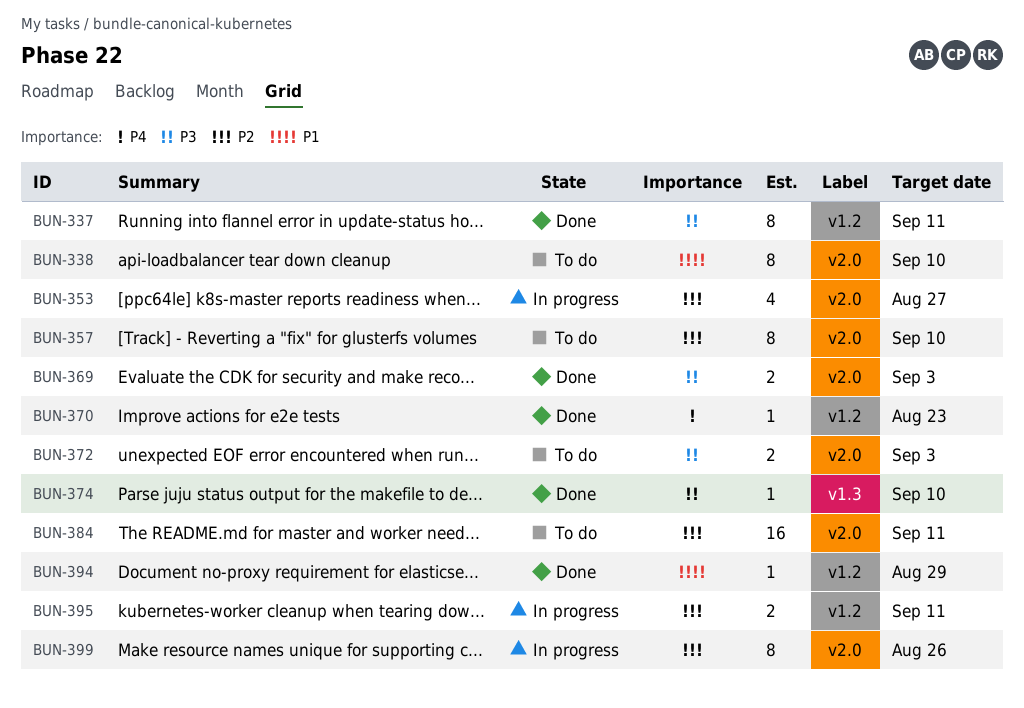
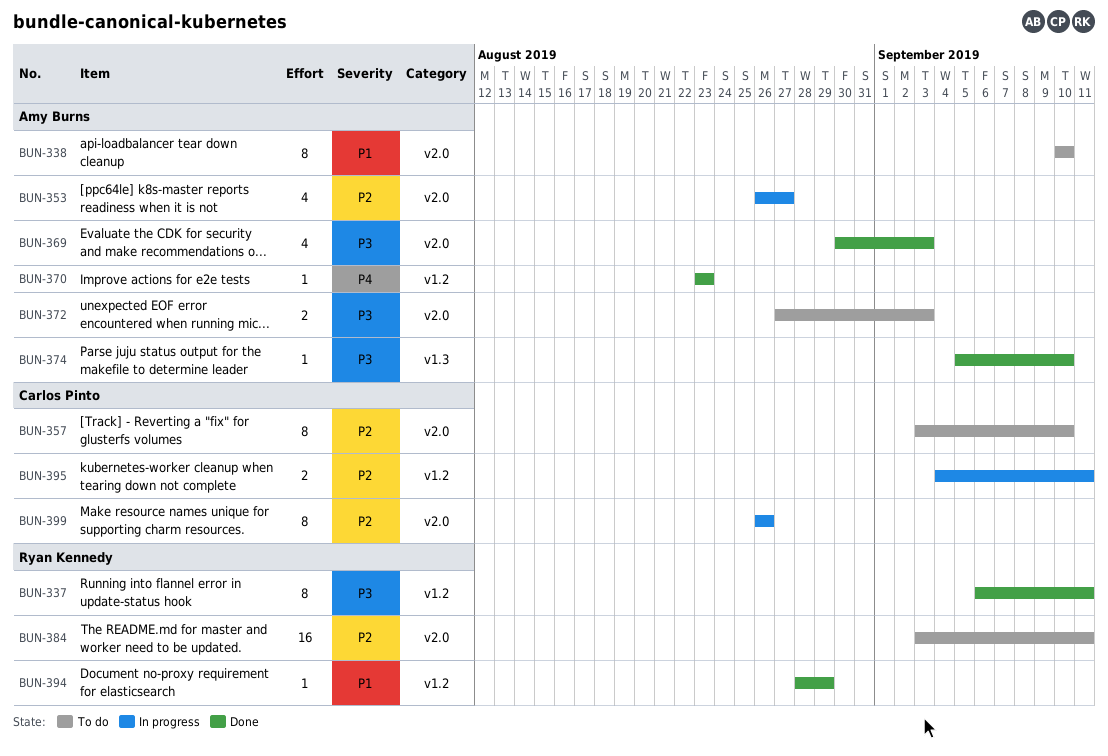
BUN-369, estimate: 2 -> 4

